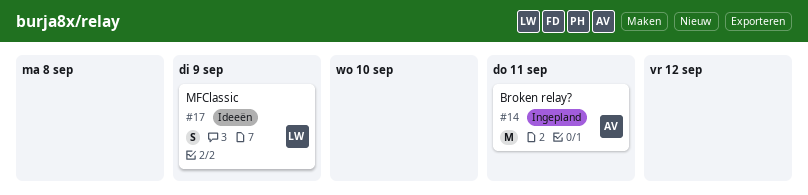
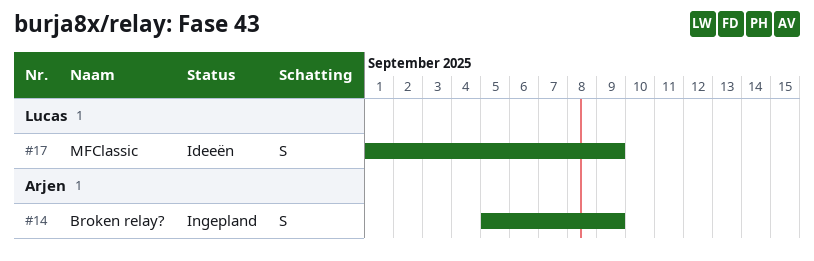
#14, estimate: M -> S
#14, due: Sep 11 -> Sep 9

